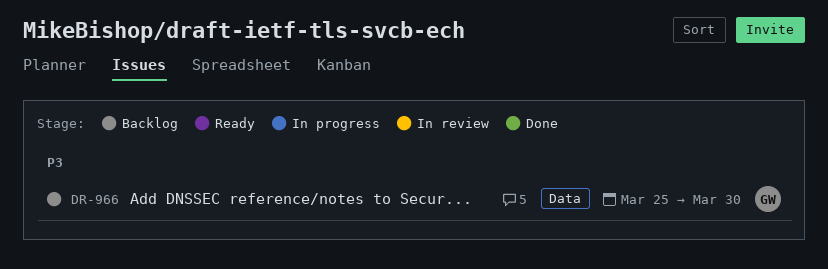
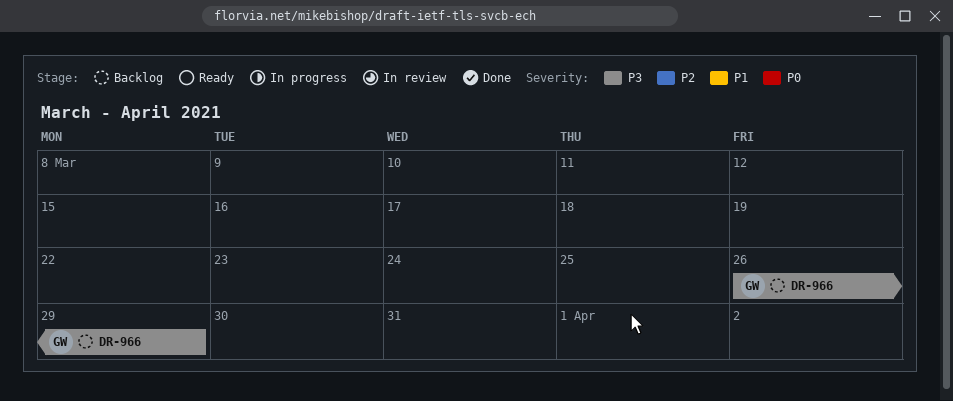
DR-966, start: Mar 25 -> Mar 26
DR-966, due: Mar 30 -> Mar 29

